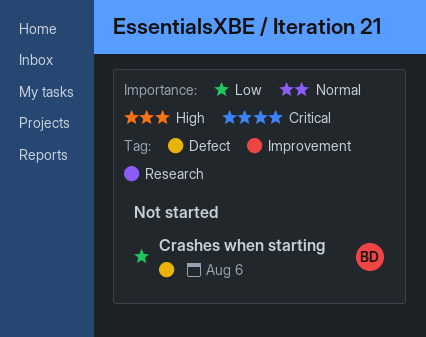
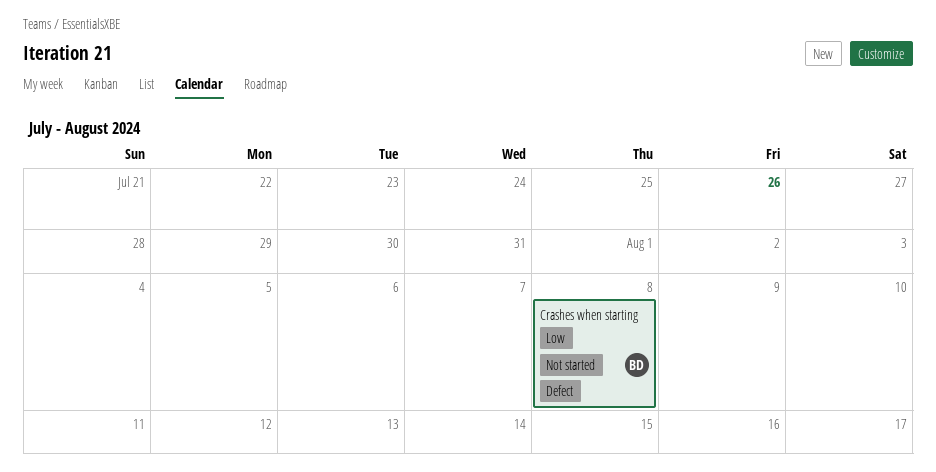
Crashes when starting, due: Aug 6 -> Aug 8

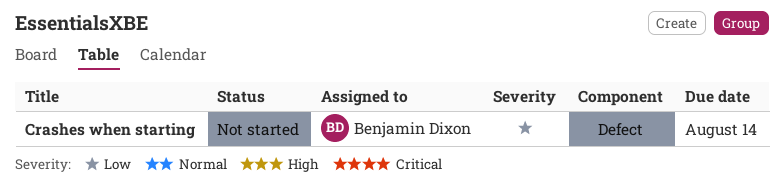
Crashes when starting, due: Aug 8 -> Aug 14

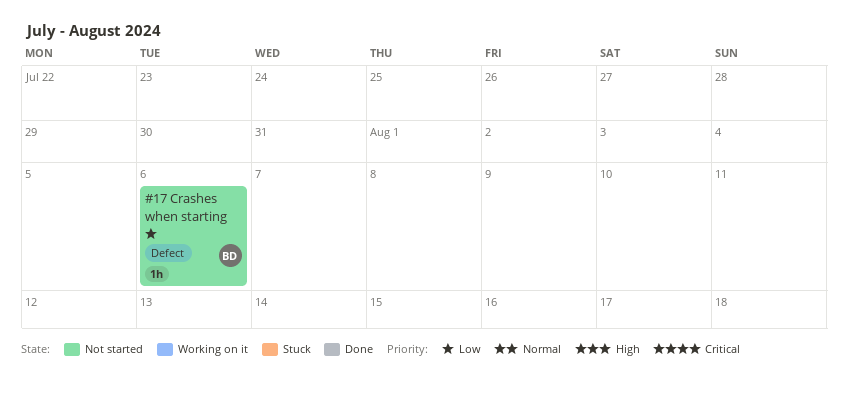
Crashes when starting, due: Aug 14 -> Aug 6

